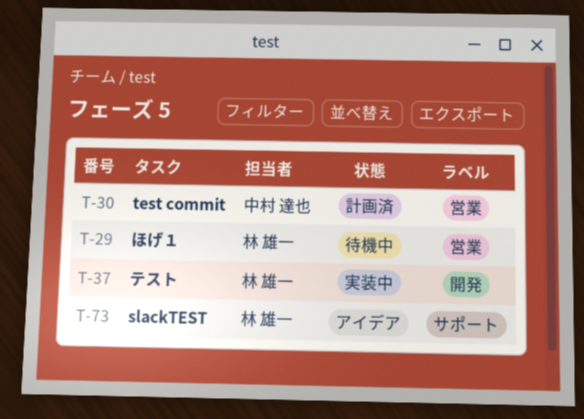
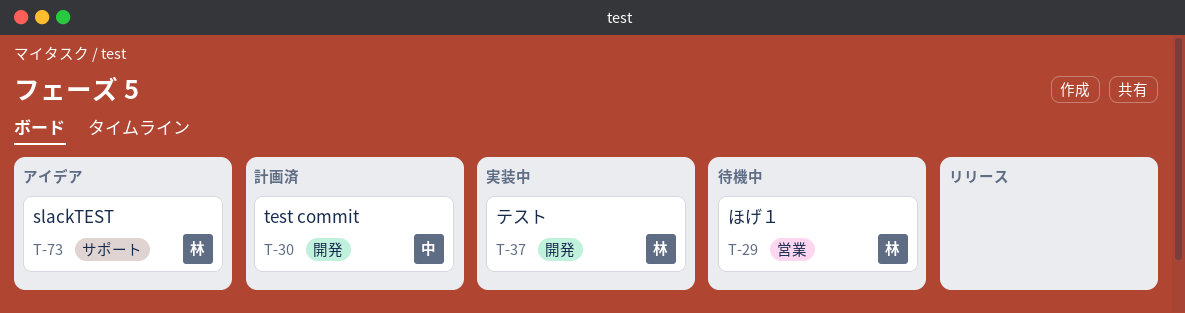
T-30, label: 営業 -> 開発

